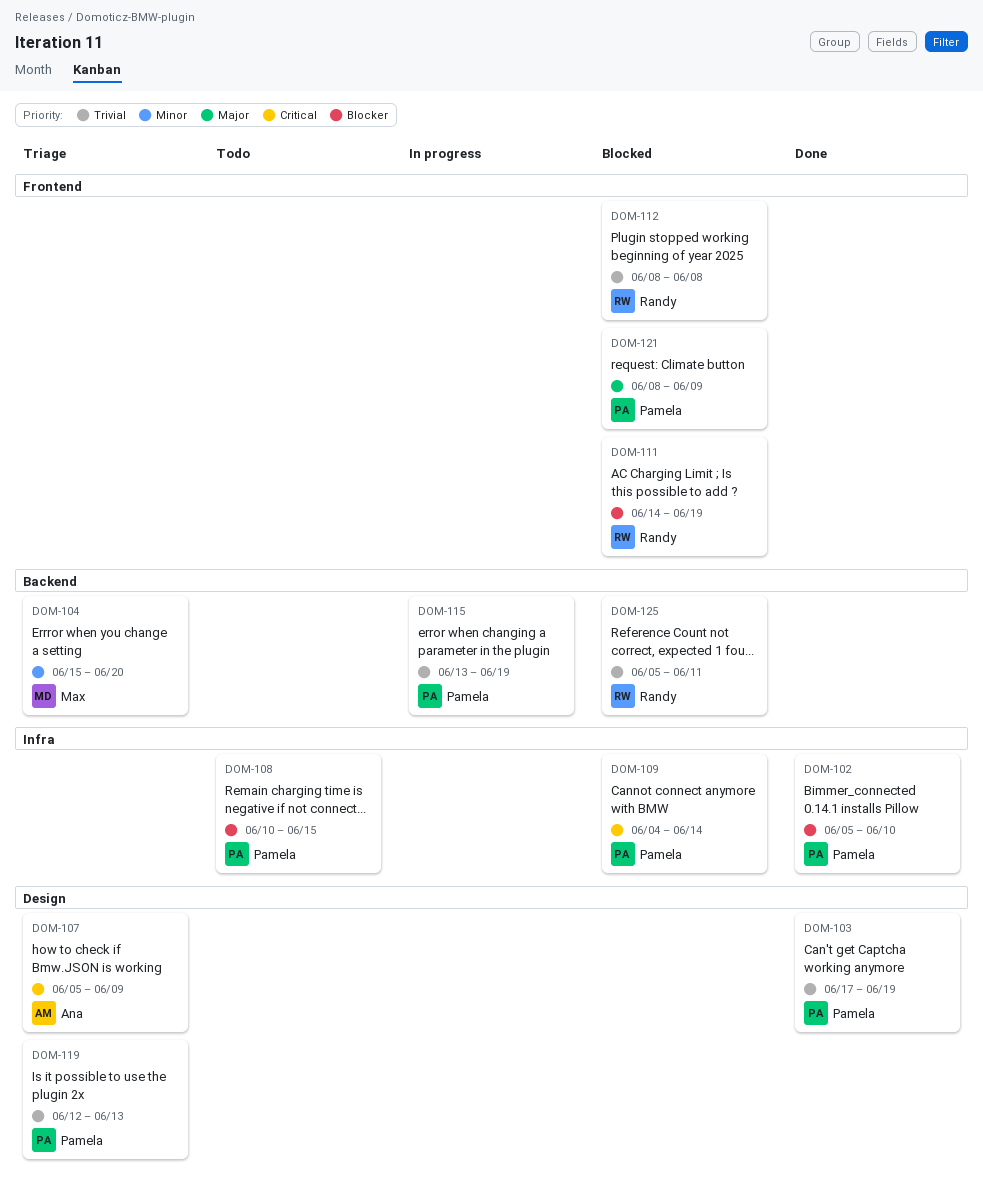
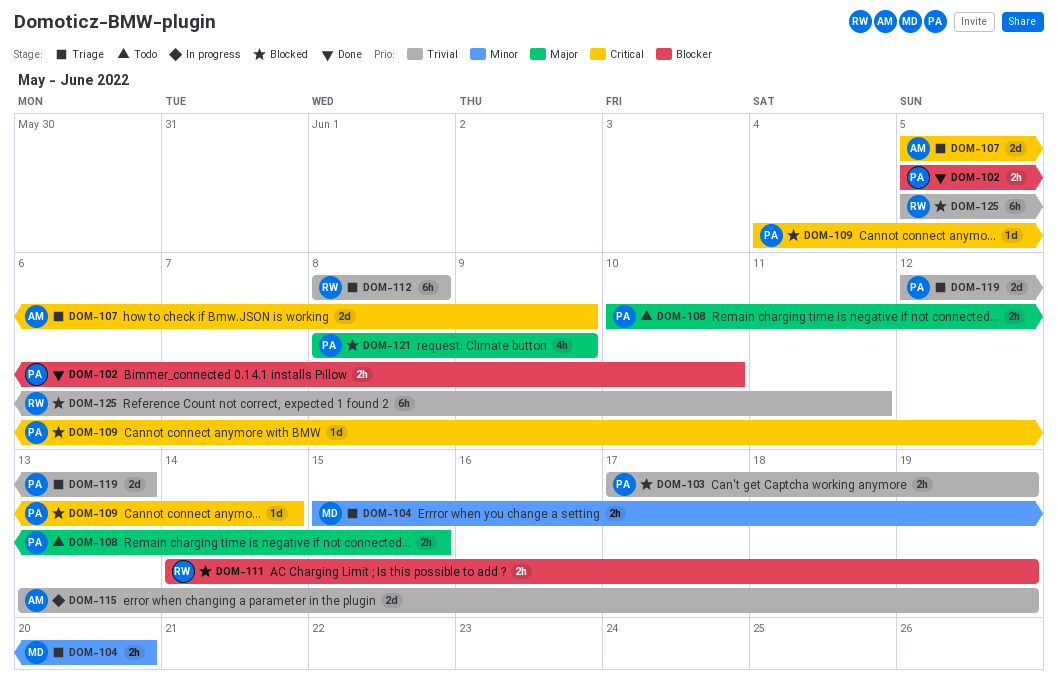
DOM-103, status: Done -> Blocked
DOM-108, priority: Blocker -> Major
DOM-112, status: Blocked -> Triage
DOM-115, owner: Pamela -> Ana

